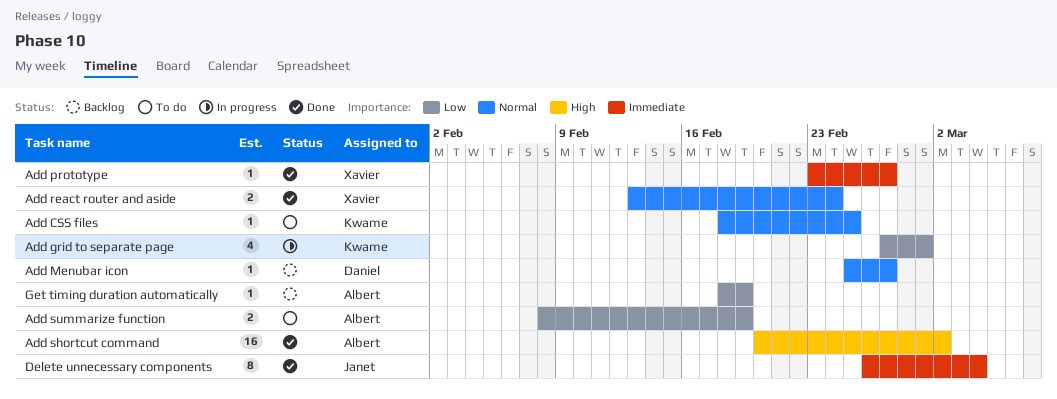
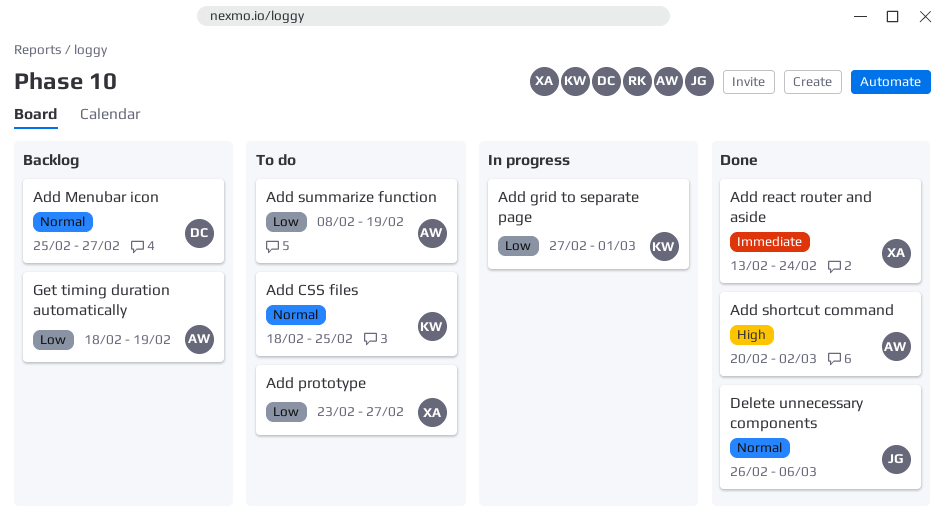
Add prototype, status: Done -> To do
Add prototype, priority: Immediate -> Low
Add react router and aside, priority: Normal -> Immediate
Delete unnecessary components, priority: Immediate -> Normal
Delete unnecessary components, due: Mar 4 -> Mar 6

